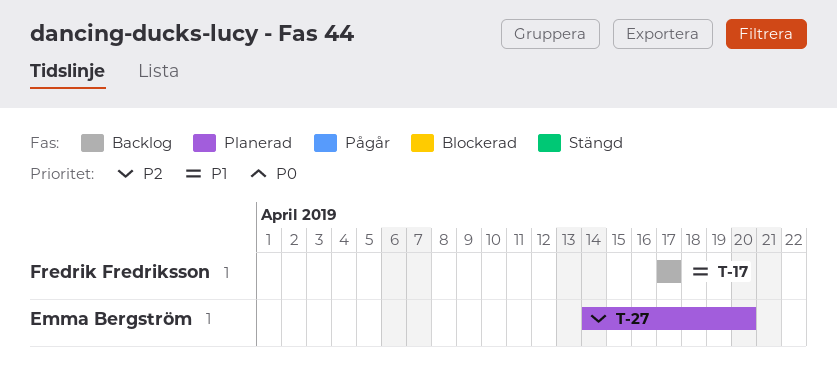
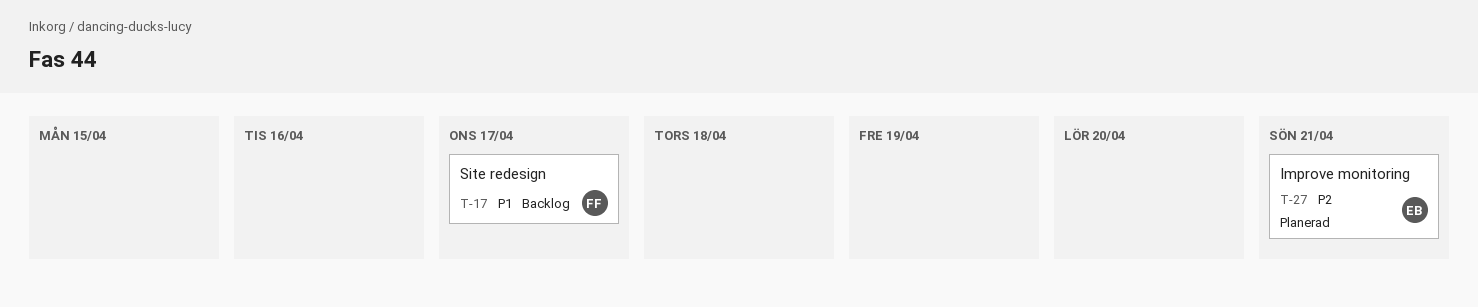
T-27, due: Apr 20 -> Apr 21

